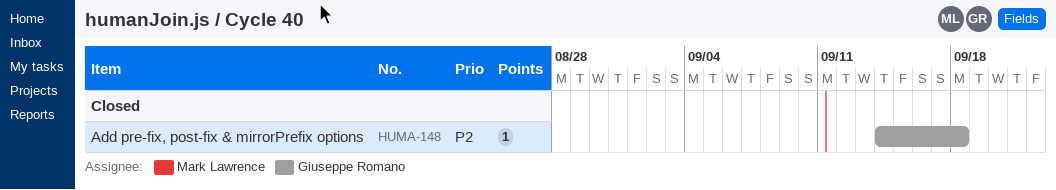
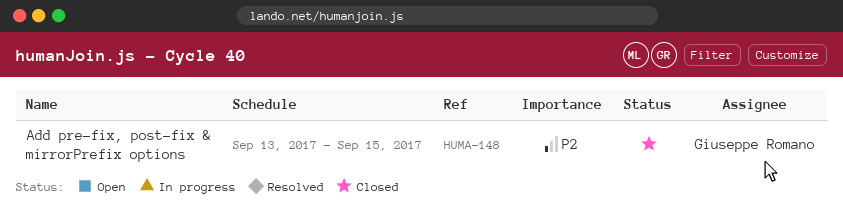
HUMA-148, start: Sep 14 -> Sep 13
HUMA-148, due: Sep 18 -> Sep 15

